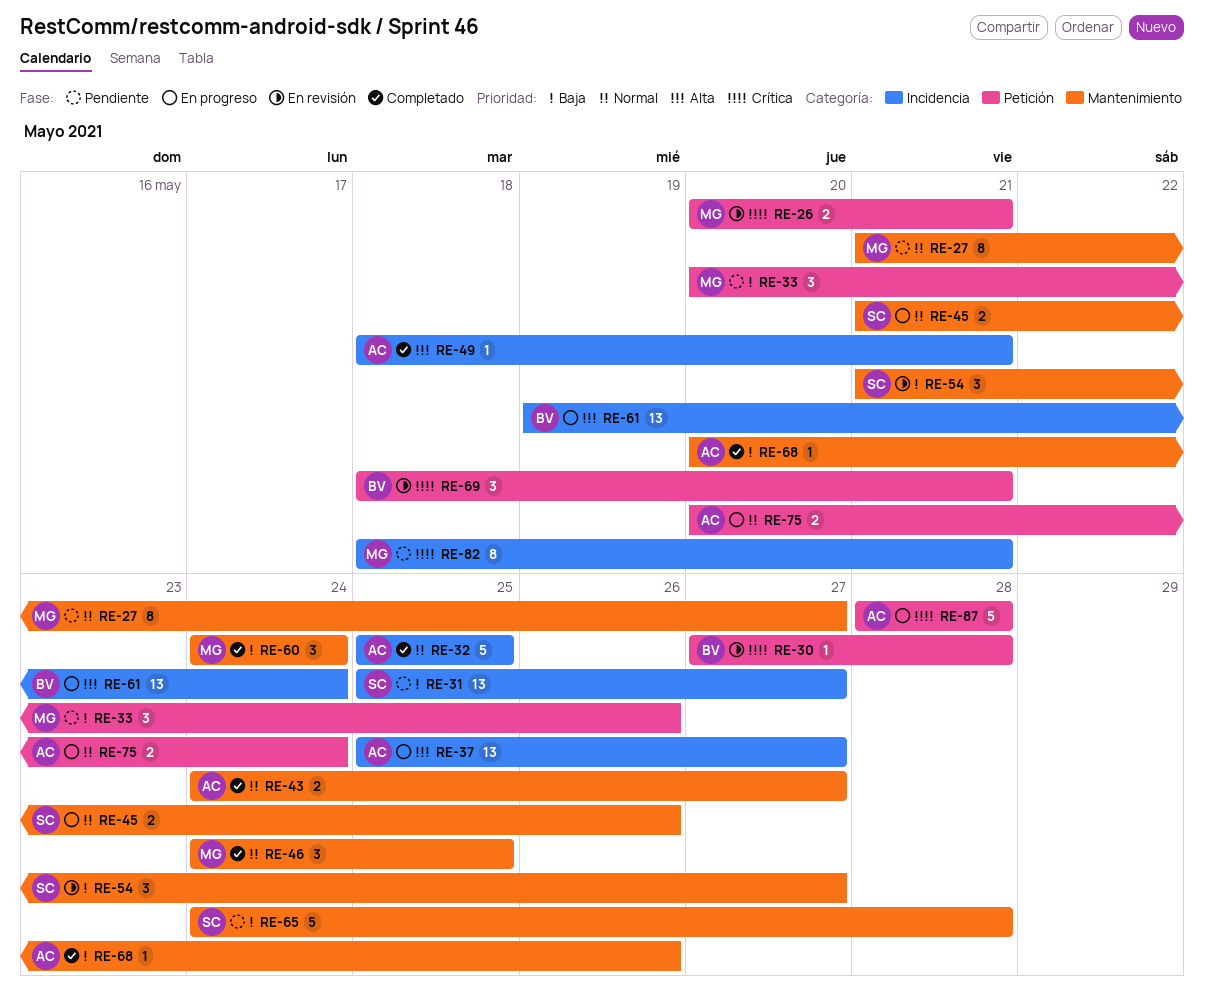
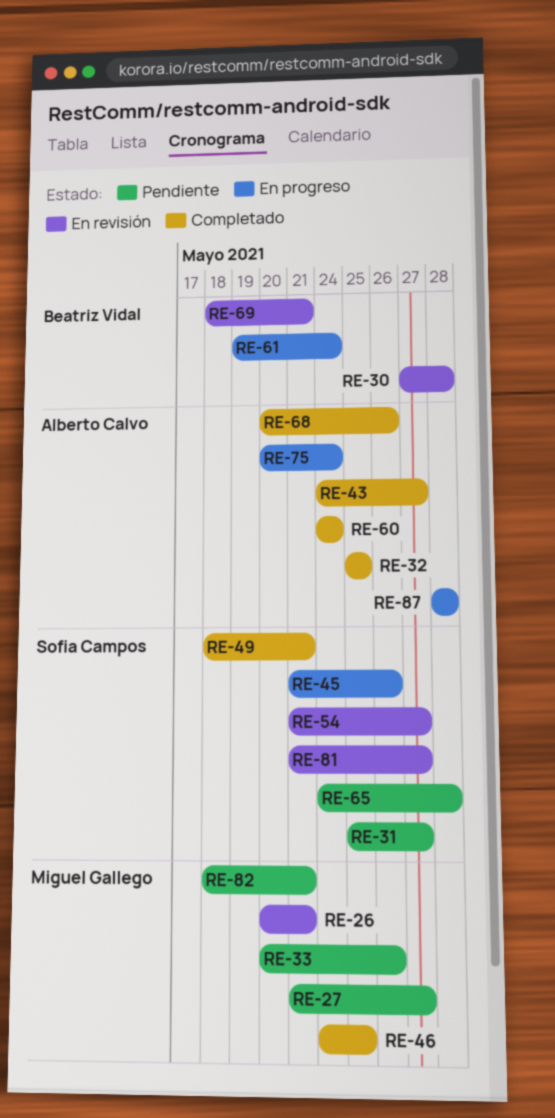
RE-37: present -> none
RE-49, owner: Alberto Calvo -> Sofia Campos
RE-60, owner: Miguel Gallego -> Alberto Calvo
RE-81: none -> present

